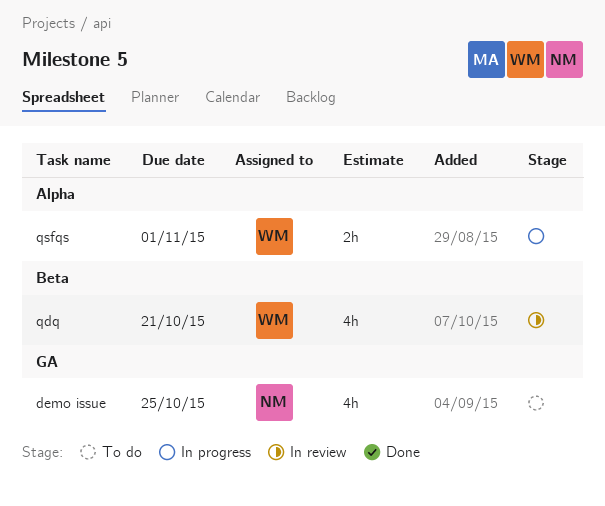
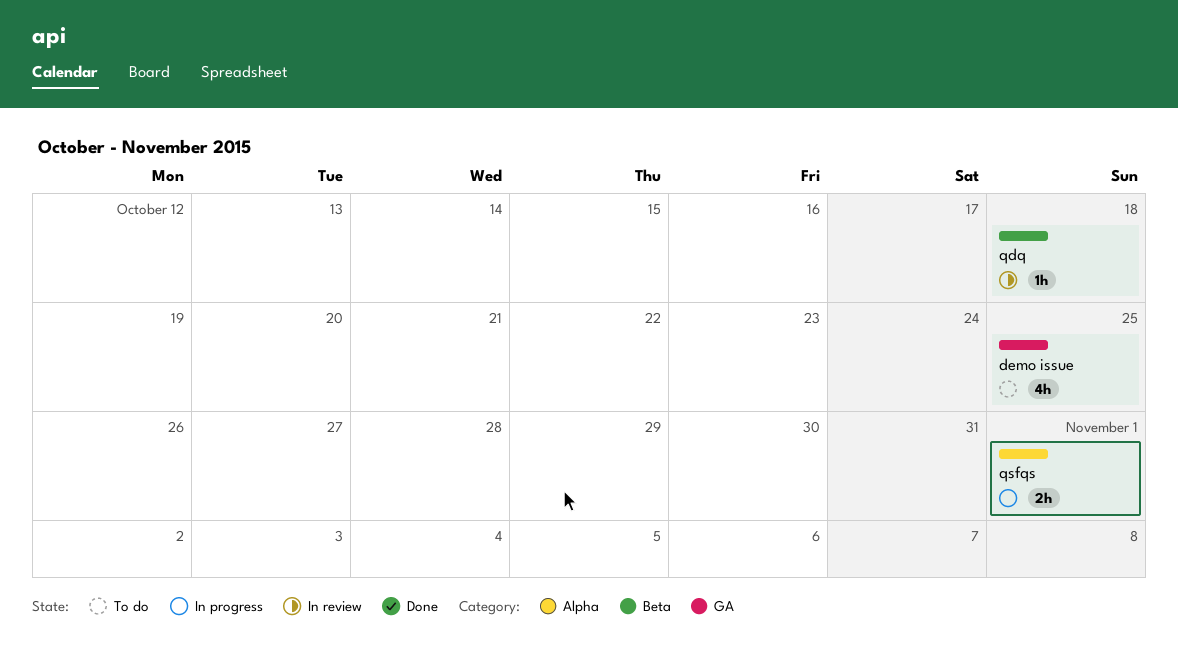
qdq, estimate: 4h -> 1h
qdq, due: Oct 21 -> Oct 18

